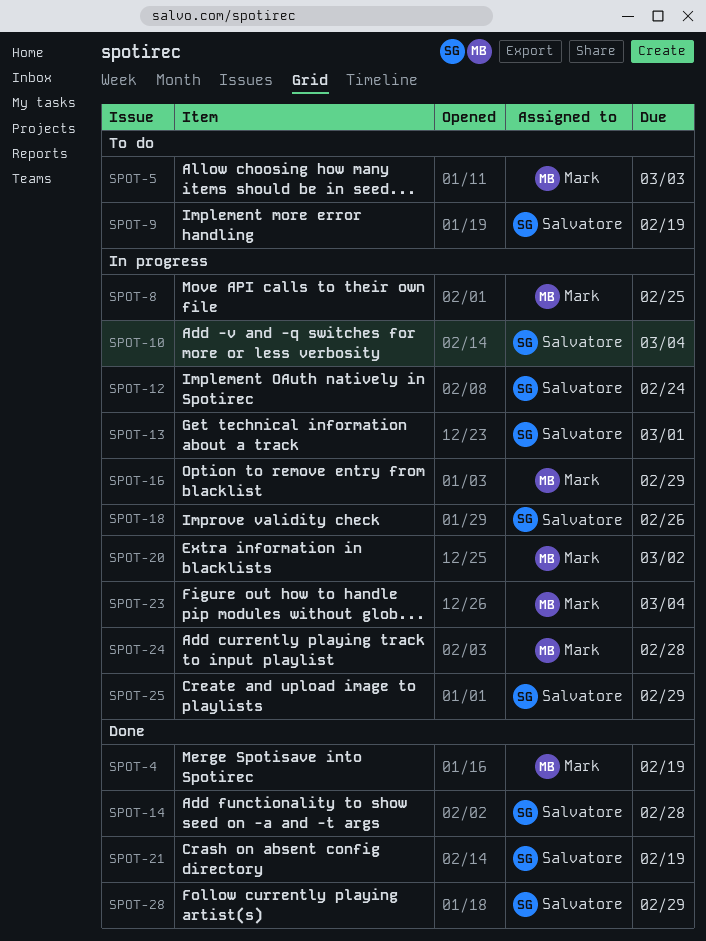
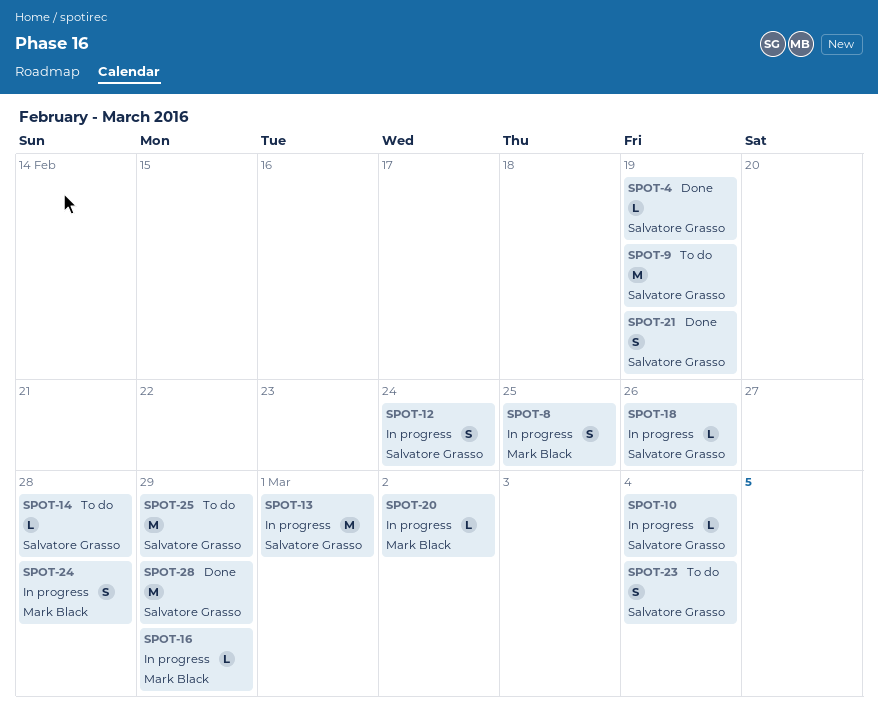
SPOT-4, owner: Mark Black -> Salvatore Grasso
SPOT-5: present -> none
SPOT-14, status: Done -> To do
SPOT-23, status: In progress -> To do
SPOT-23, owner: Mark Black -> Salvatore Grasso
SPOT-25, status: In progress -> To do

